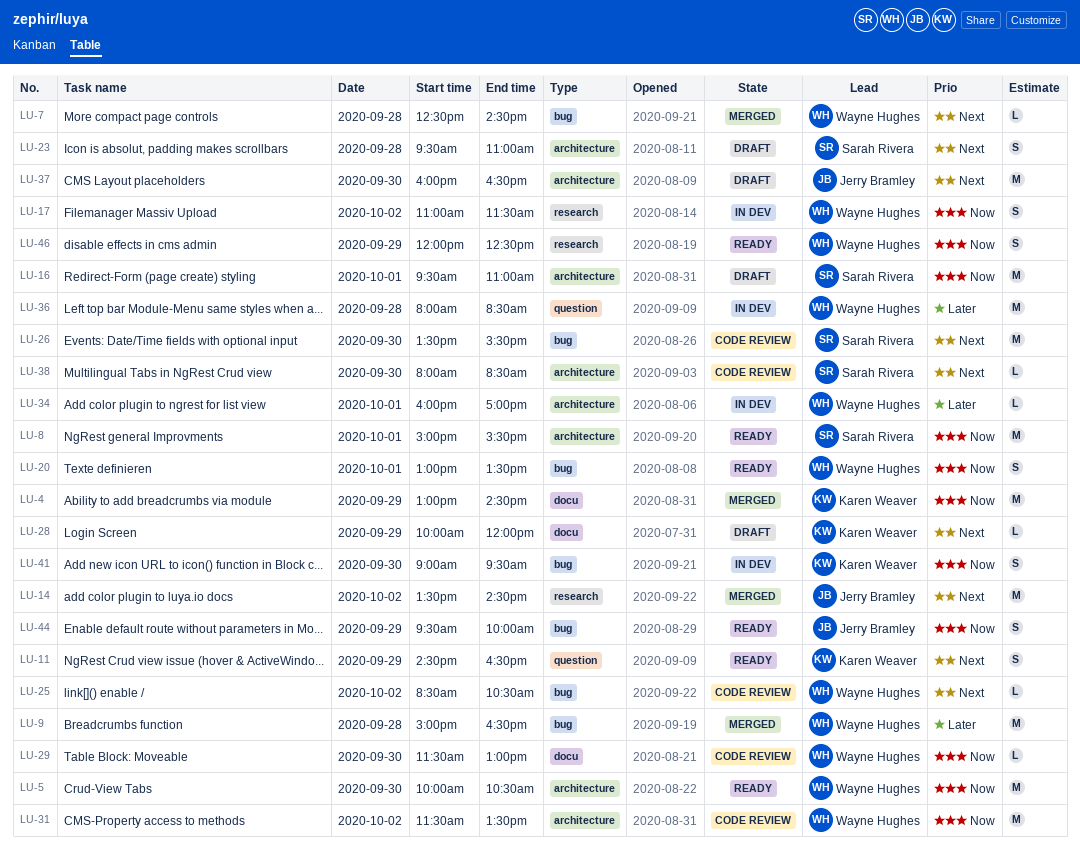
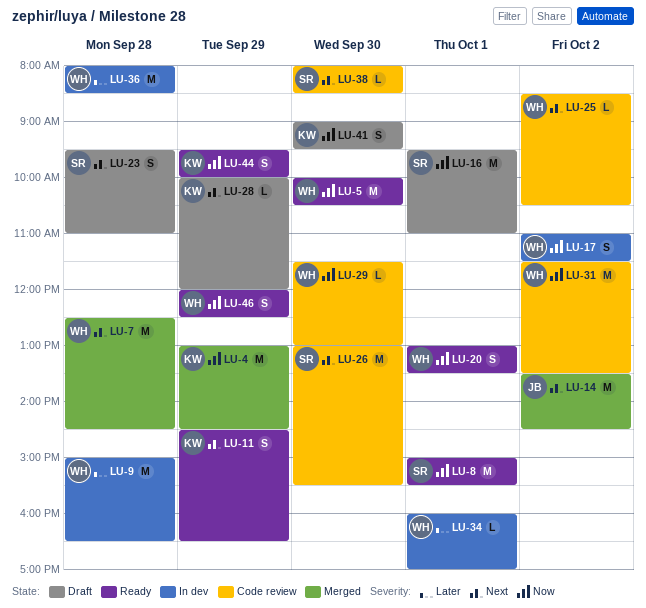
LU-7, estimate: L -> M
LU-9, status: Merged -> In dev
LU-26, begins: 13:30 -> 13:00
LU-37: present -> none
LU-41, status: In dev -> Draft
LU-44, owner: Jerry Bramley -> Karen Weaver

